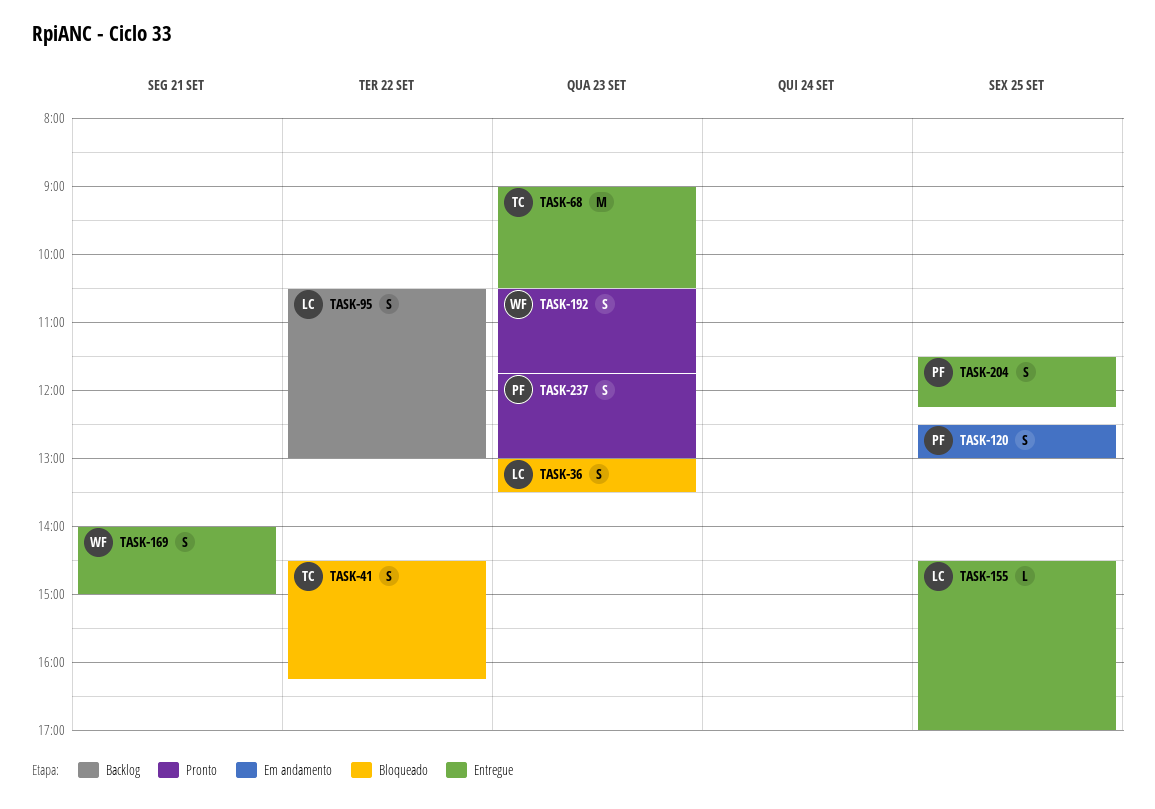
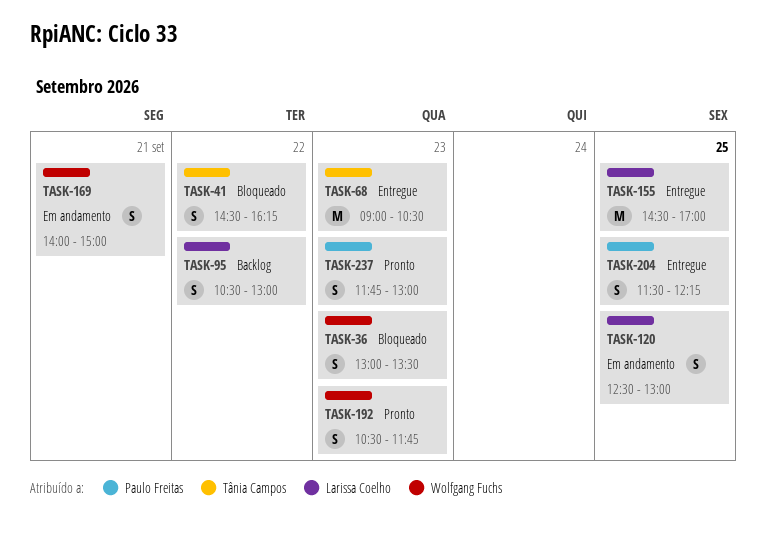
TASK-36, owner: Larissa Coelho -> Wolfgang Fuchs
TASK-120, owner: Paulo Freitas -> Larissa Coelho
TASK-155, estimate: L -> M
TASK-169, status: Entregue -> Em andamento

